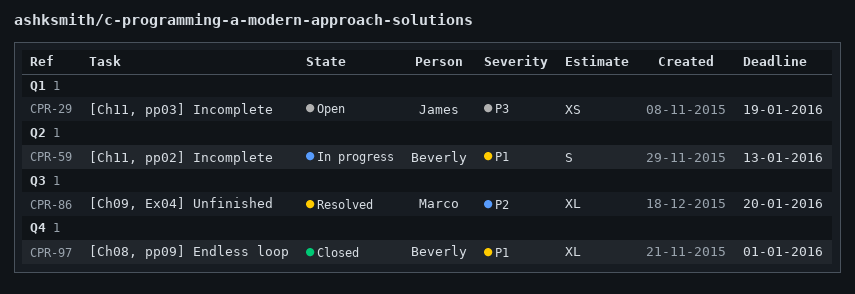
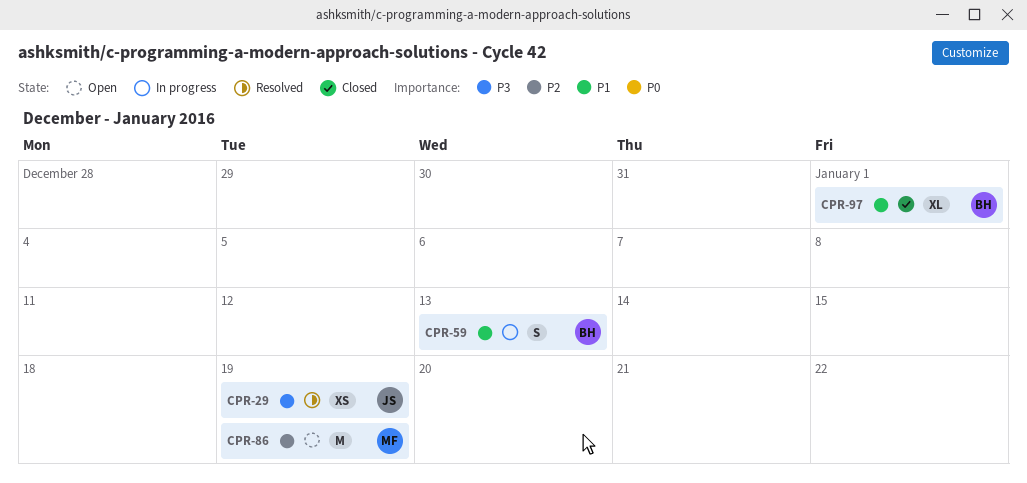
CPR-29, status: Open -> Resolved
CPR-86, status: Resolved -> Open
CPR-86, estimate: XL -> M
CPR-86, due: Jan 20 -> Jan 19

